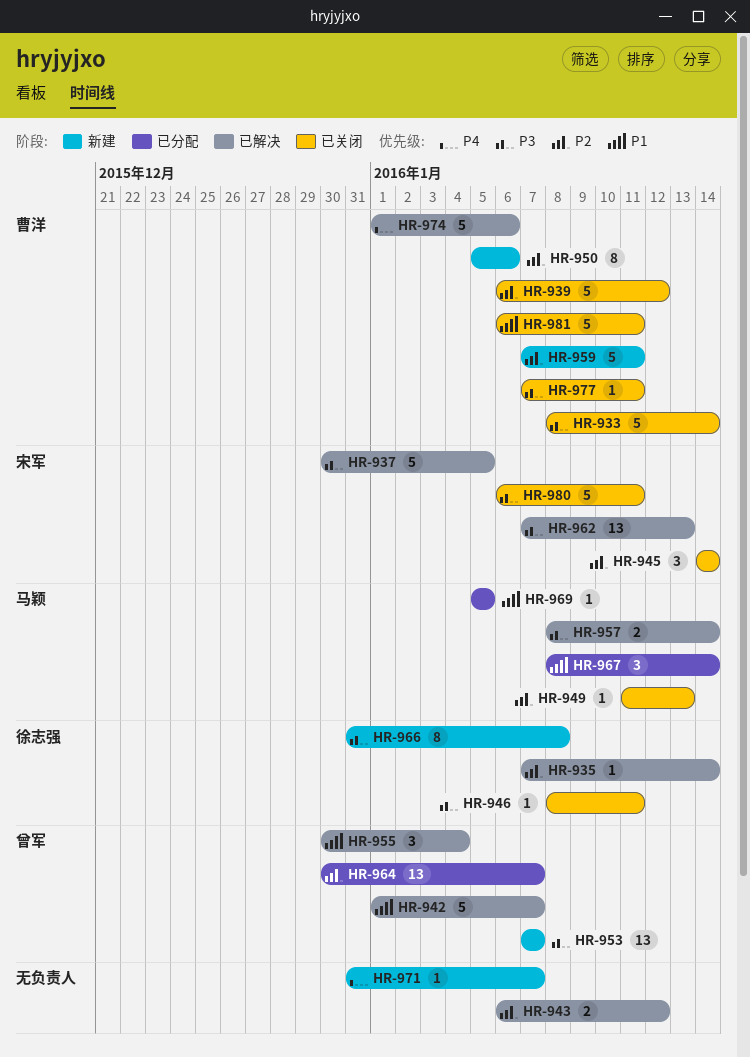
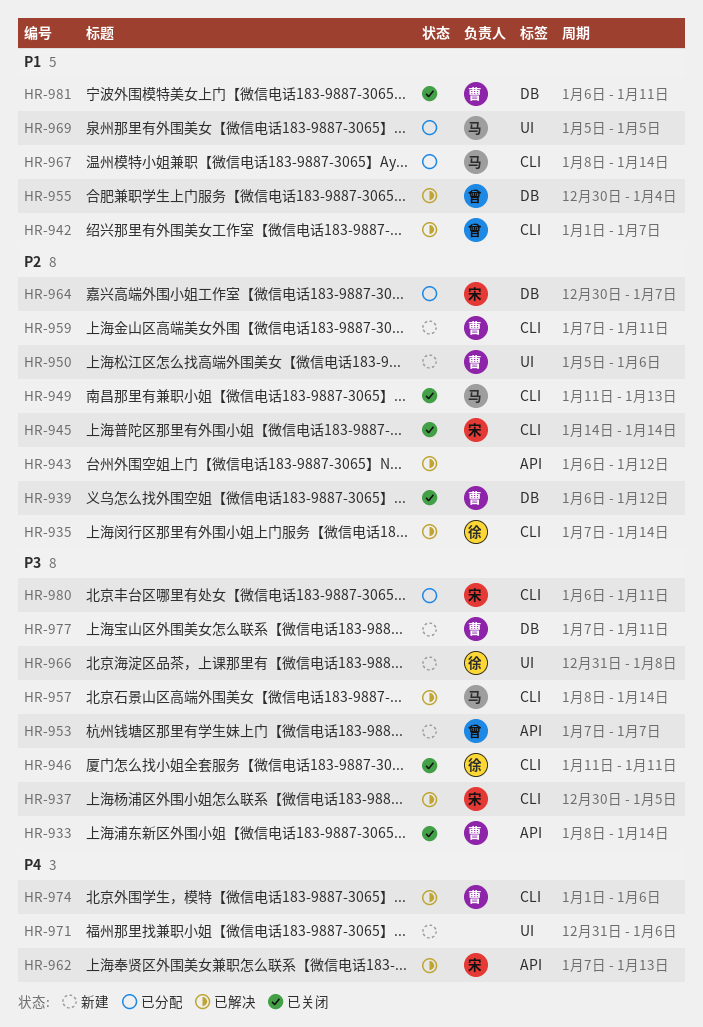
HR-946, start: Jan 8 -> Jan 11
HR-962, priority: P3 -> P4
HR-964, owner: 曾军 -> 宋军
HR-971, due: Jan 7 -> Jan 6
HR-977, status: 已关闭 -> 新建
HR-980, status: 已关闭 -> 已分配

